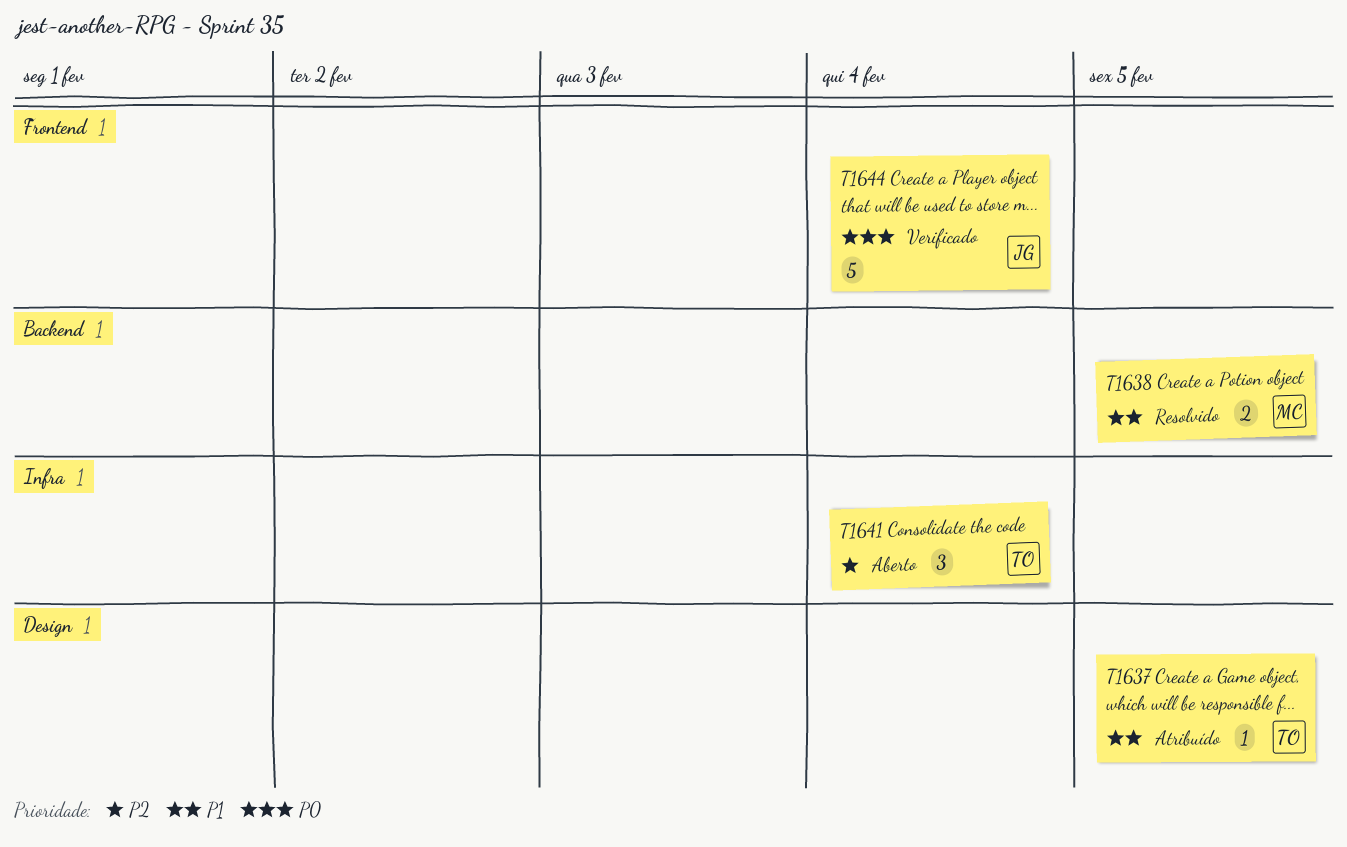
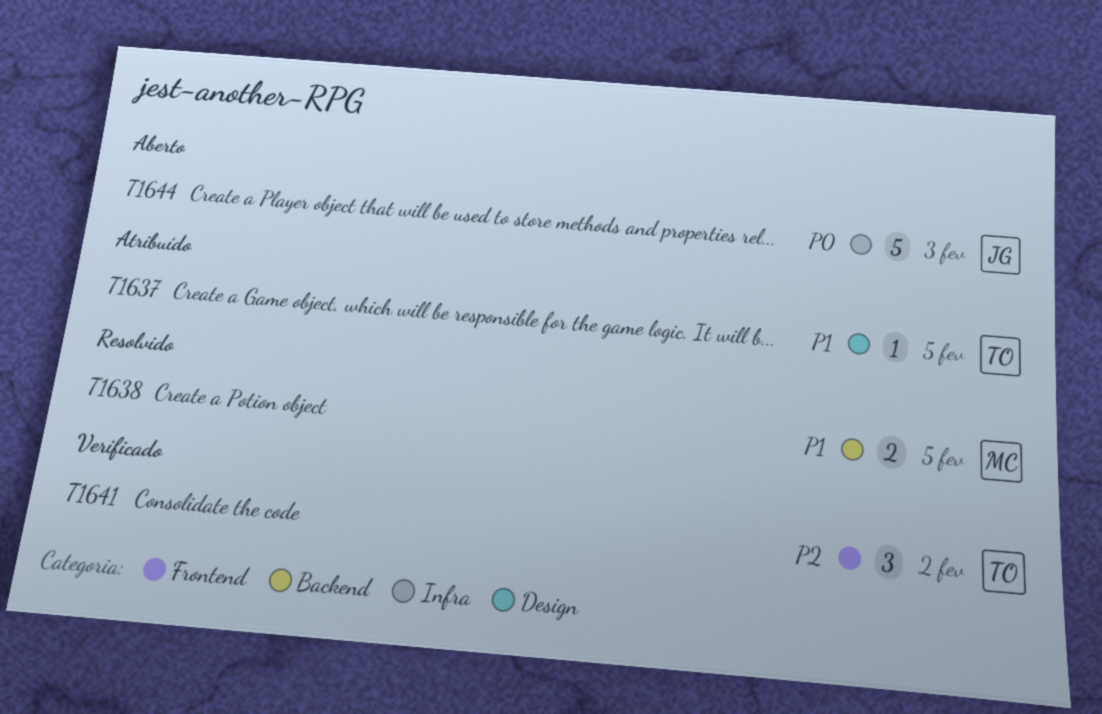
T1641, status: Aberto -> Verificado
T1641, label: Infra -> Frontend
T1641, due: Feb 4 -> Feb 2
T1644, status: Verificado -> Aberto
T1644, label: Frontend -> Infra
T1644, due: Feb 4 -> Feb 3

